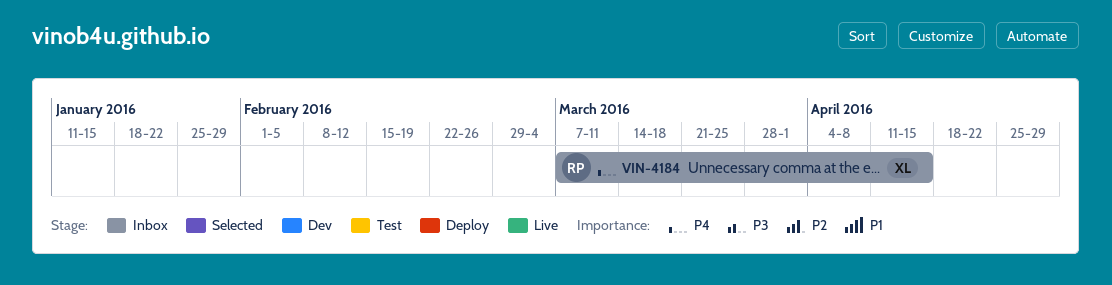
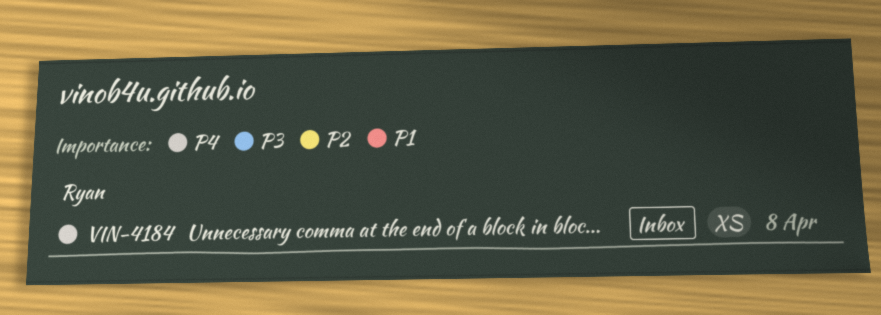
VIN-4184, estimate: XL -> XS
VIN-4184, due: Apr 15 -> Apr 8

